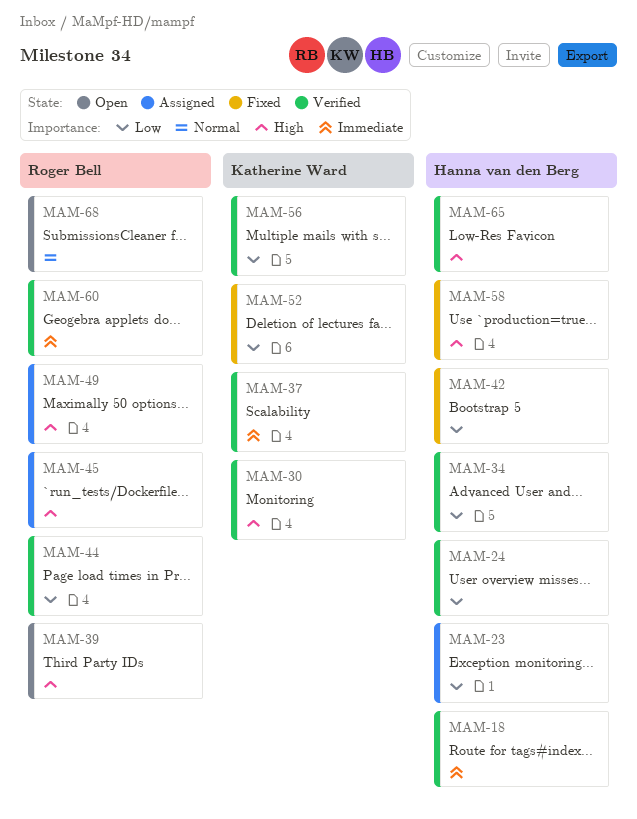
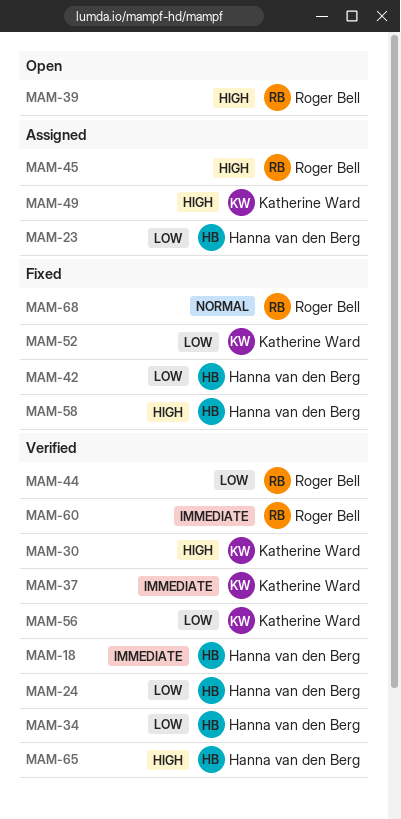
MAM-49, owner: Roger Bell -> Katherine Ward
MAM-68, status: Open -> Fixed

